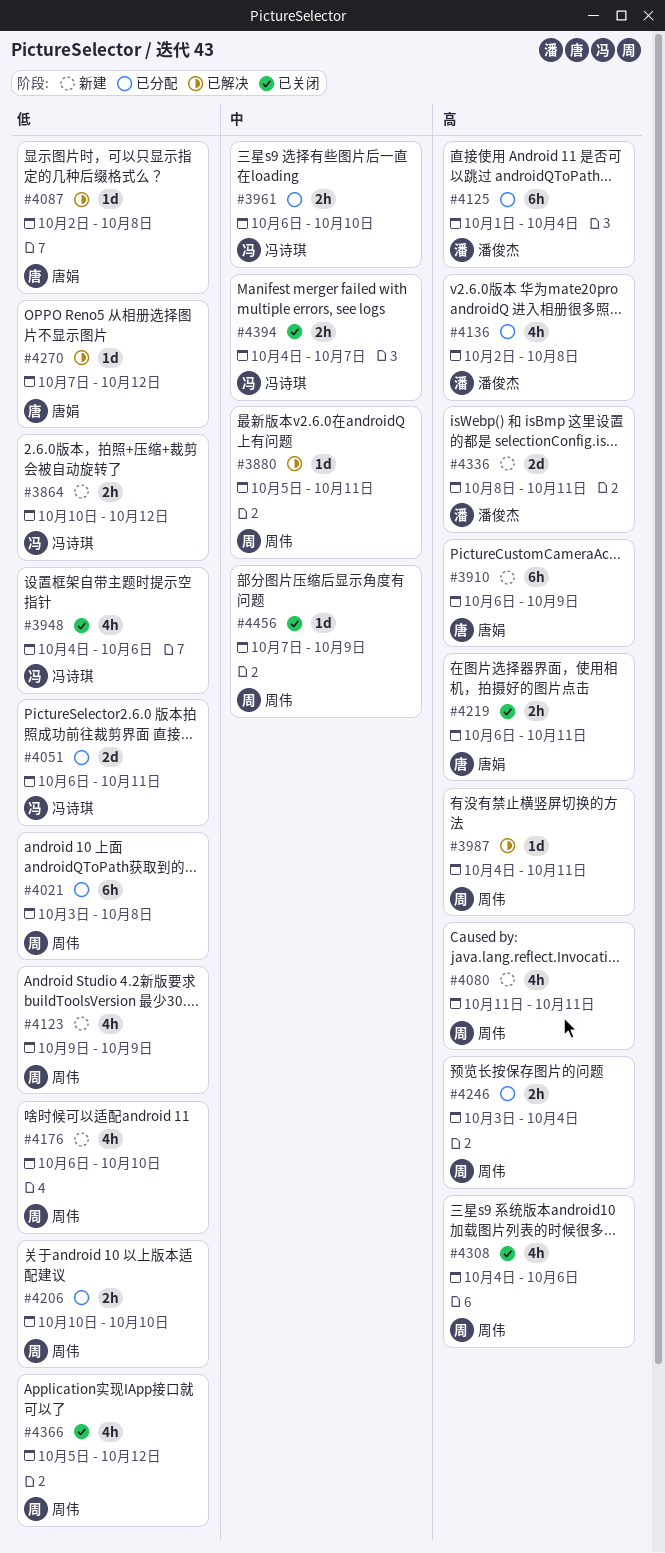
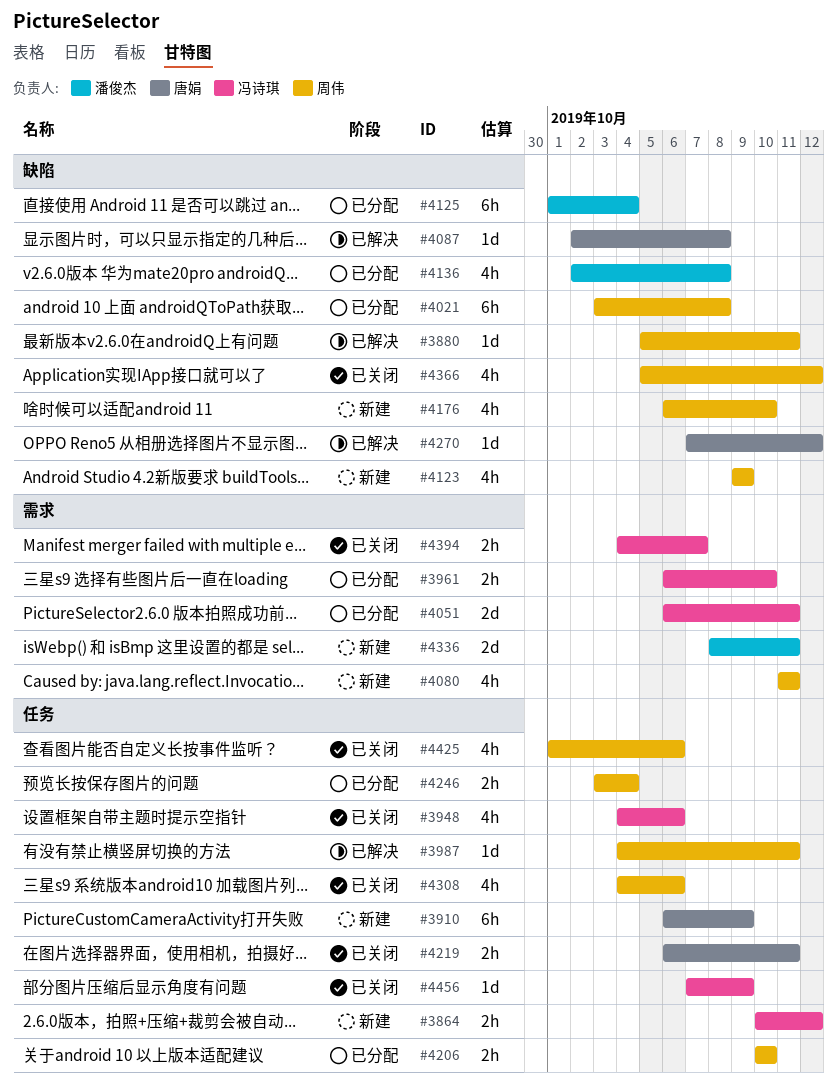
#4425: none -> present
#4456, owner: 周伟 -> 冯诗琪

